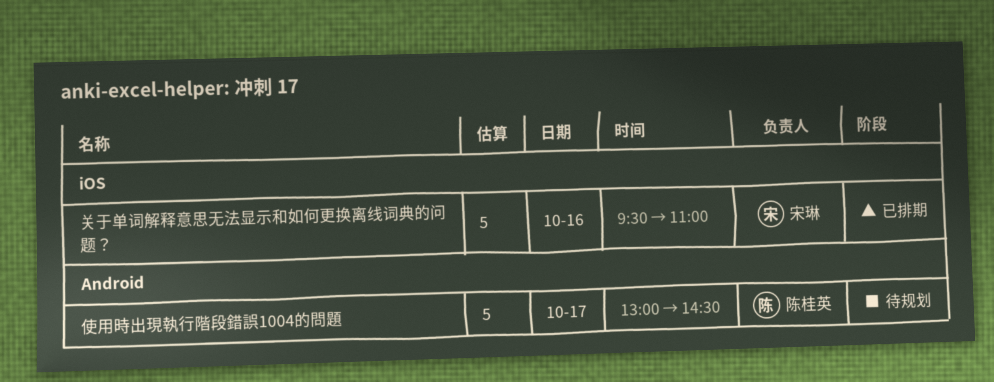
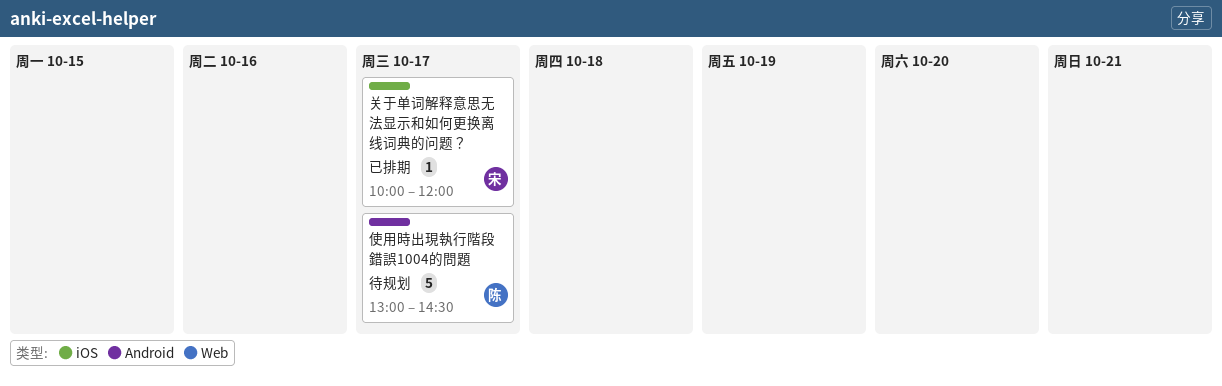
关于单词解释意思无法显示和如何更换离线词典的问题？, estimate: 5 -> 1
关于单词解释意思无法显示和如何更换离线词典的问题？, day: Oct 16 -> Oct 17
关于单词解释意思无法显示和如何更换离线词典的问题？, begins: 09:30 -> 10:00
关于单词解释意思无法显示和如何更换离线词典的问题？, ends: 11:00 -> 12:00

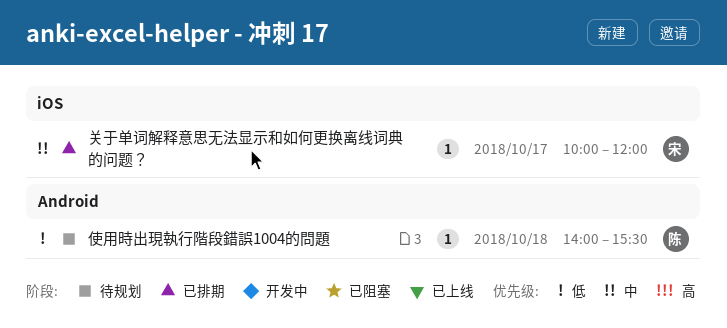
使用時出現執行階段錯誤1004的問題, estimate: 5 -> 1
使用時出現執行階段錯誤1004的問題, day: Oct 17 -> Oct 18
使用時出現執行階段錯誤1004的問題, begins: 13:00 -> 14:00
使用時出現執行階段錯誤1004的問題, ends: 14:30 -> 15:30

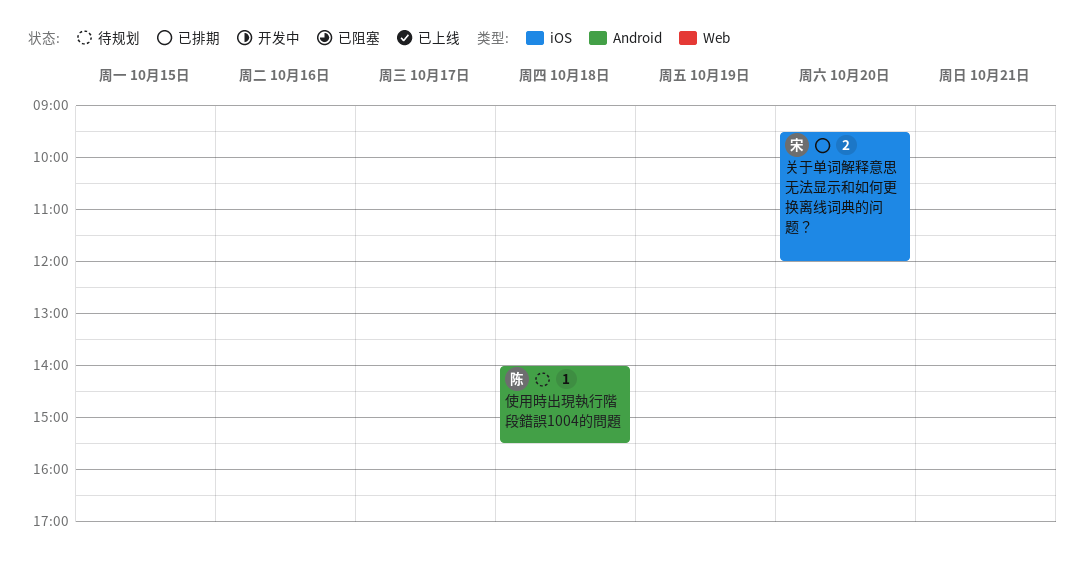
关于单词解释意思无法显示和如何更换离线词典的问题？, estimate: 1 -> 2
关于单词解释意思无法显示和如何更换离线词典的问题？, day: Oct 17 -> Oct 20
关于单词解释意思无法显示和如何更换离线词典的问题？, begins: 10:00 -> 09:30

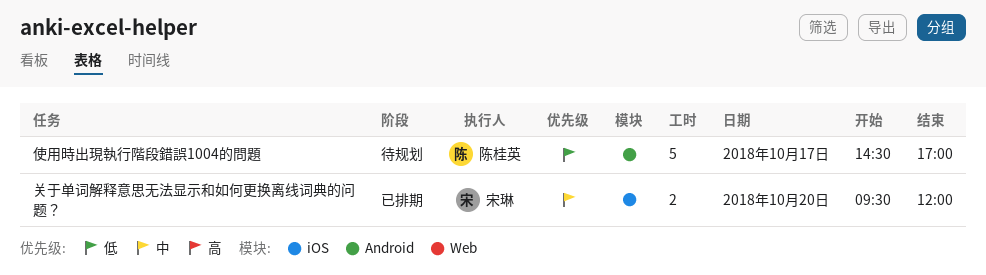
使用時出現執行階段錯誤1004的問題, estimate: 1 -> 5
使用時出現執行階段錯誤1004的問題, day: Oct 18 -> Oct 17
使用時出現執行階段錯誤1004的問題, begins: 14:00 -> 14:30
使用時出現執行階段錯誤1004的問題, ends: 15:30 -> 17:00

